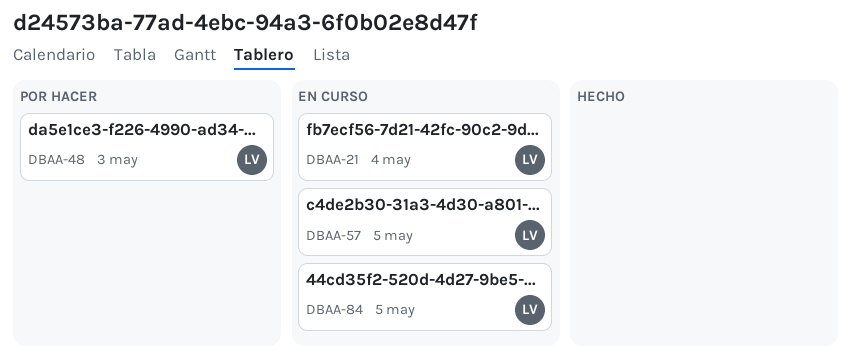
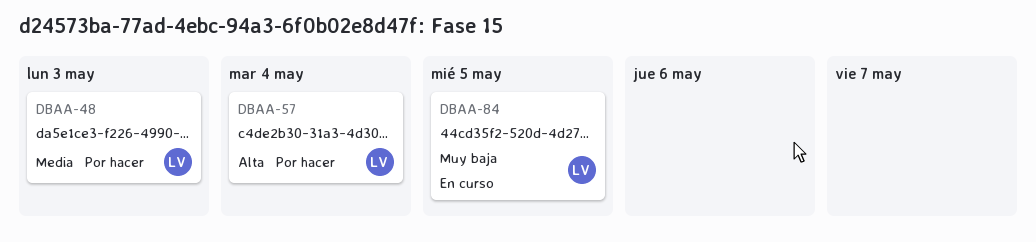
DBAA-21: present -> none
DBAA-57, status: En curso -> Por hacer
DBAA-57, due: May 5 -> May 4

